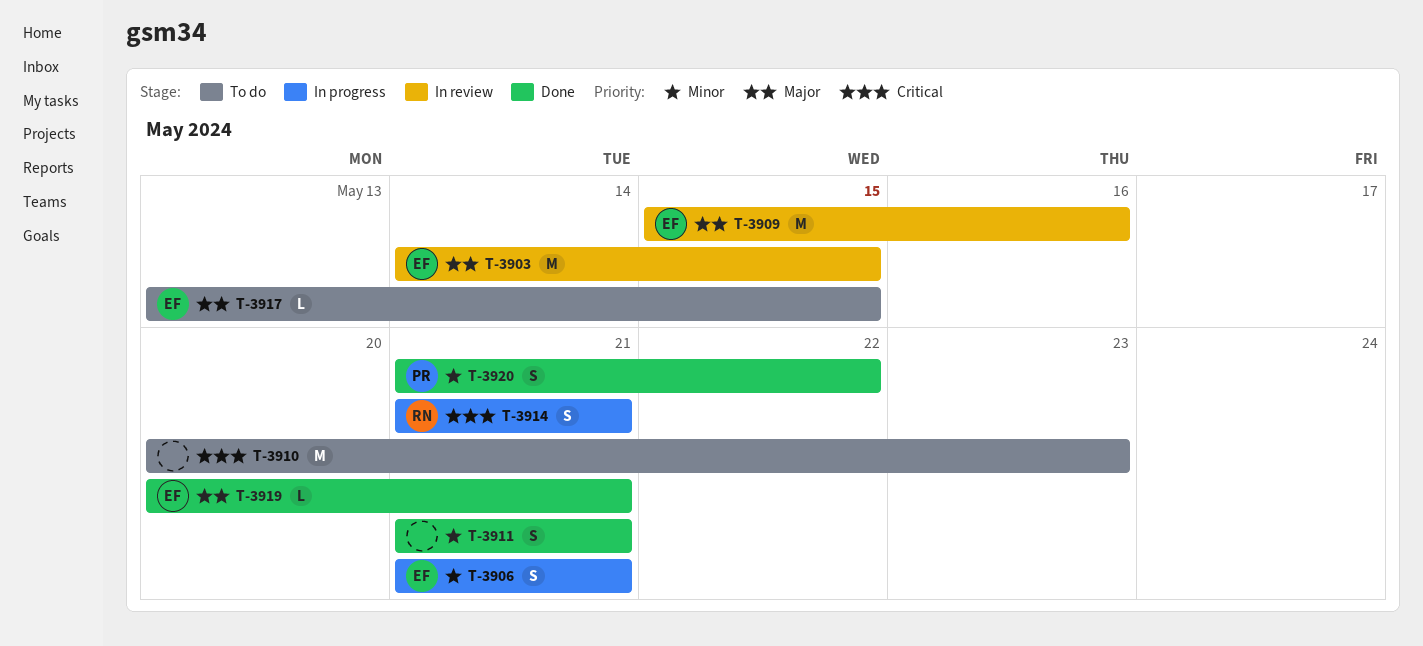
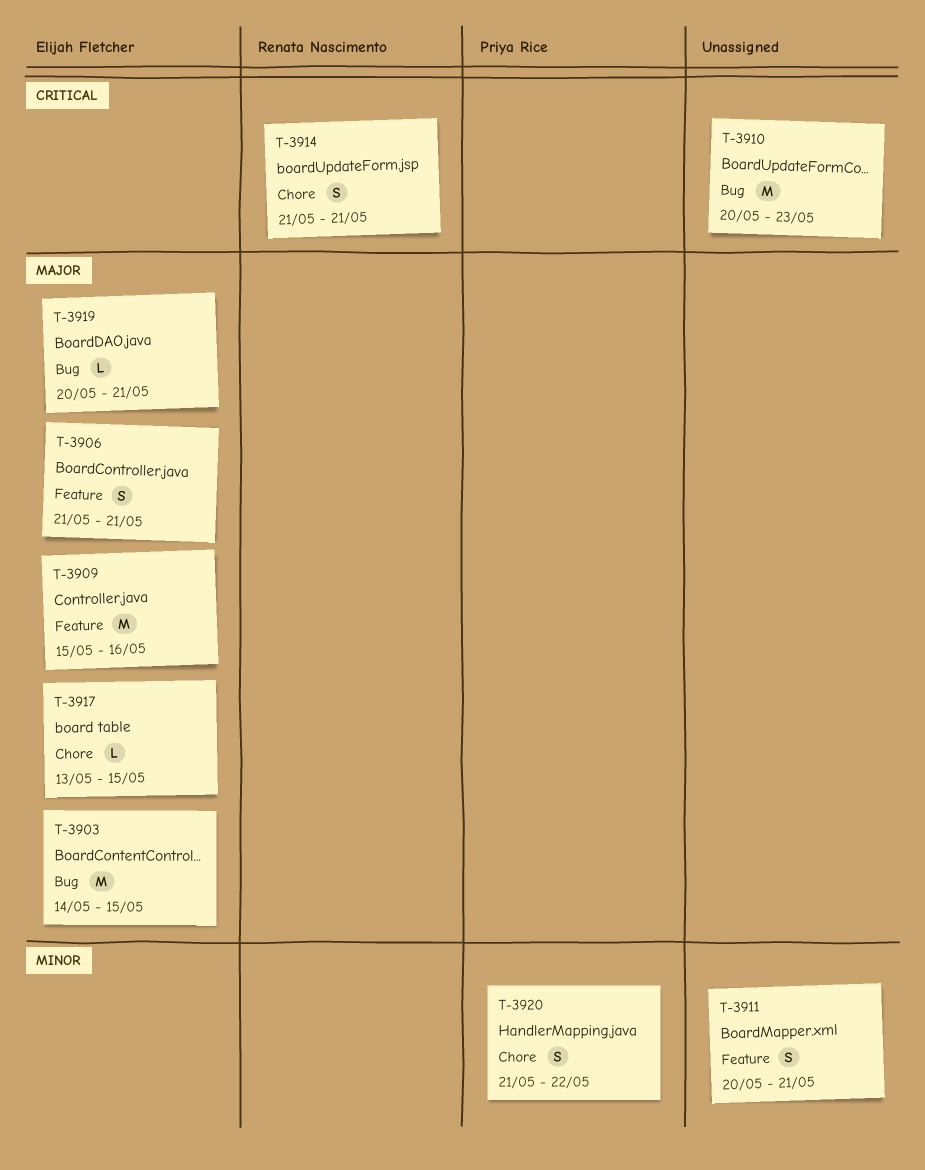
T-3906, priority: Minor -> Major
T-3911, start: May 21 -> May 20

